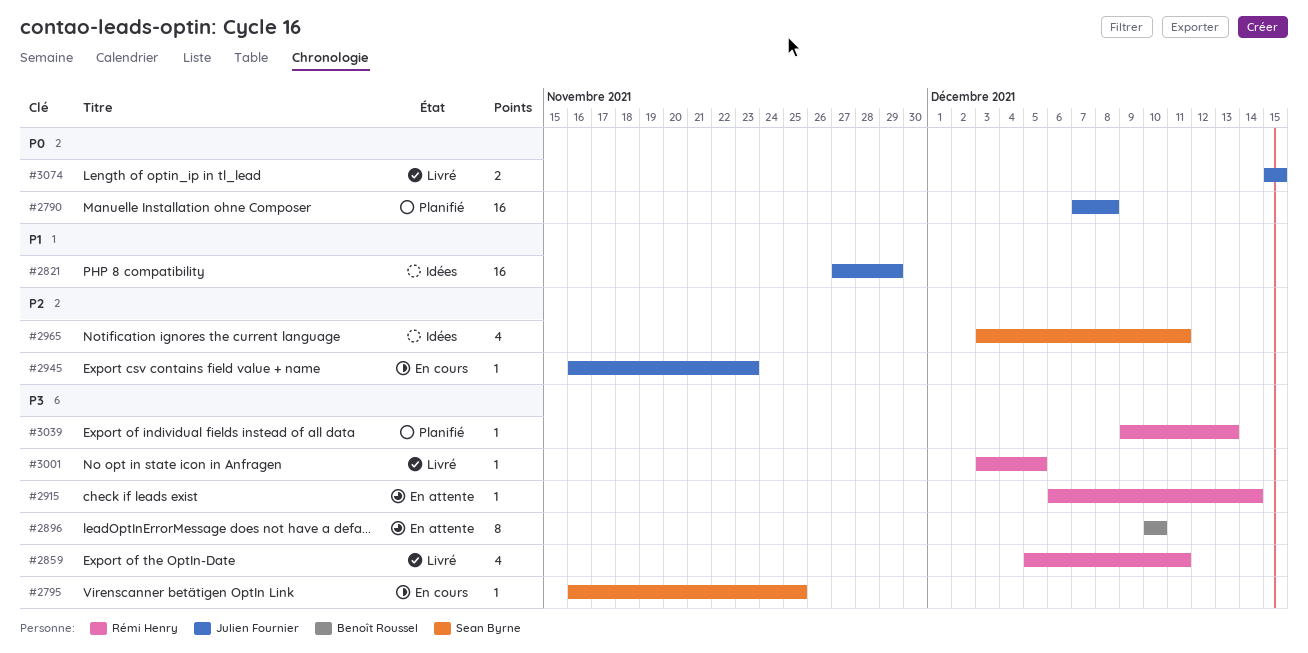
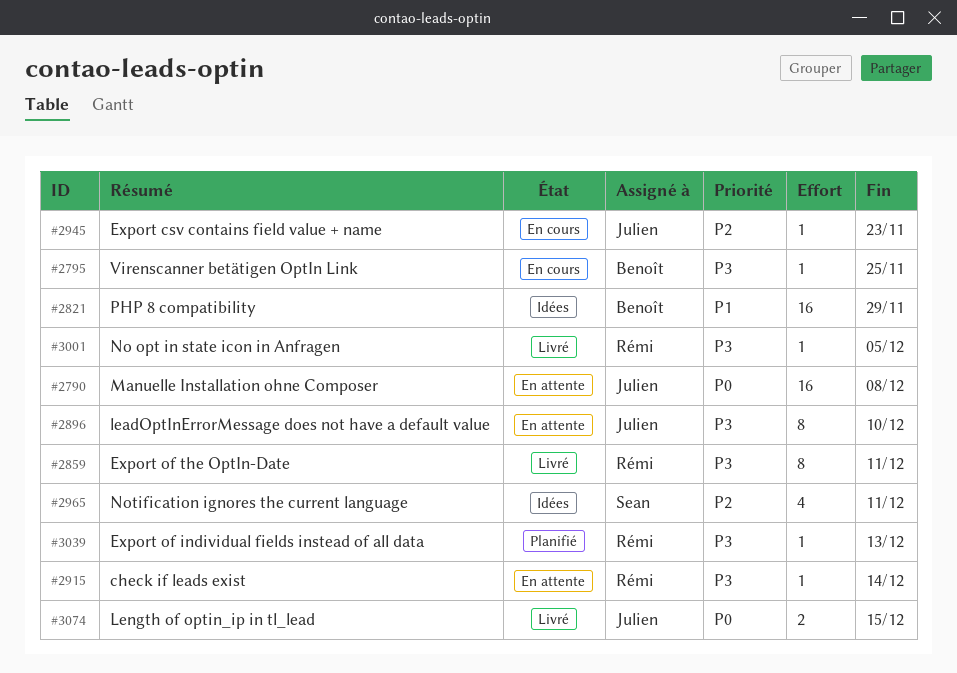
#2790, status: Planifié -> En attente
#2795, owner: Sean Byrne -> Benoît Roussel
#2821, owner: Julien Fournier -> Benoît Roussel
#2859, estimate: 4 -> 8
#2896, owner: Benoît Roussel -> Julien Fournier

